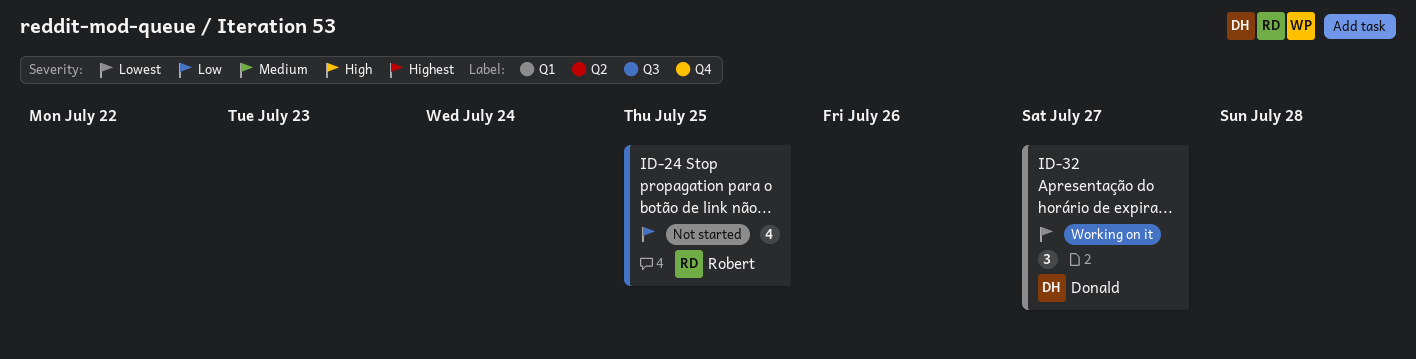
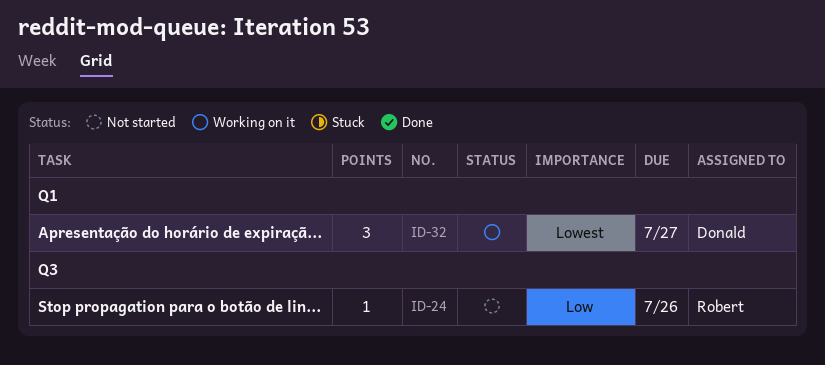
ID-24, estimate: 4 -> 1
ID-24, due: Jul 25 -> Jul 26

